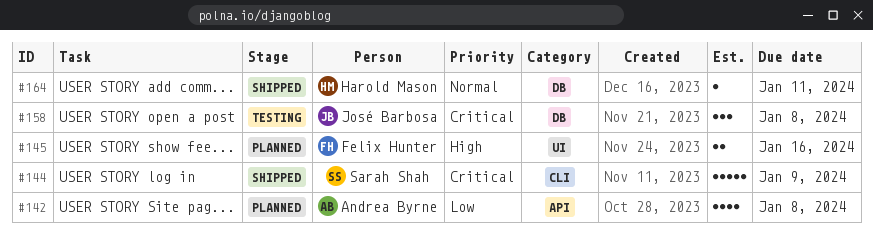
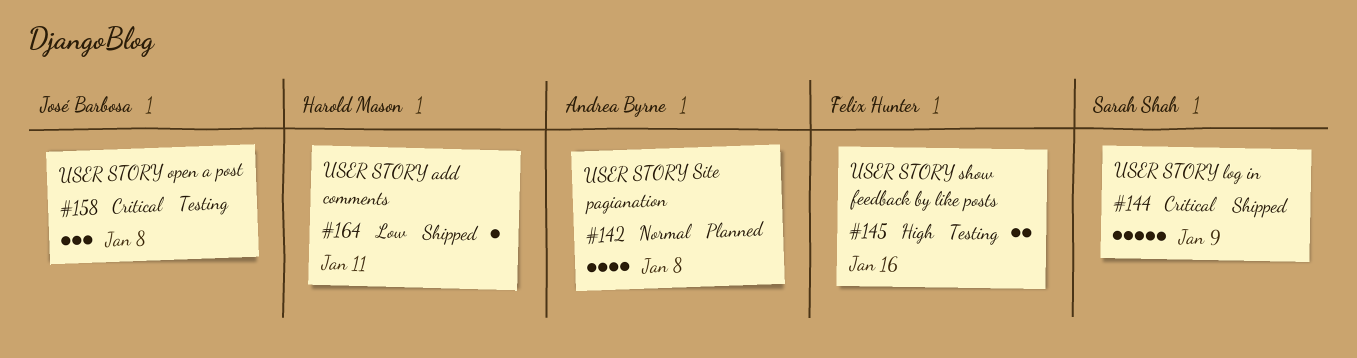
#142, priority: Low -> Normal
#145, status: Planned -> Testing
#164, priority: Normal -> Low

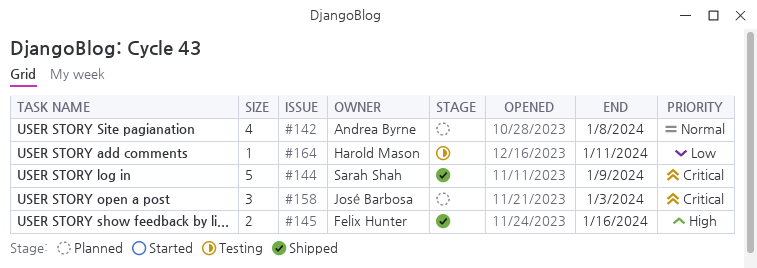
#145, status: Testing -> Shipped
#158, status: Testing -> Planned
#158, due: Jan 8 -> Jan 3
#164, status: Shipped -> Testing

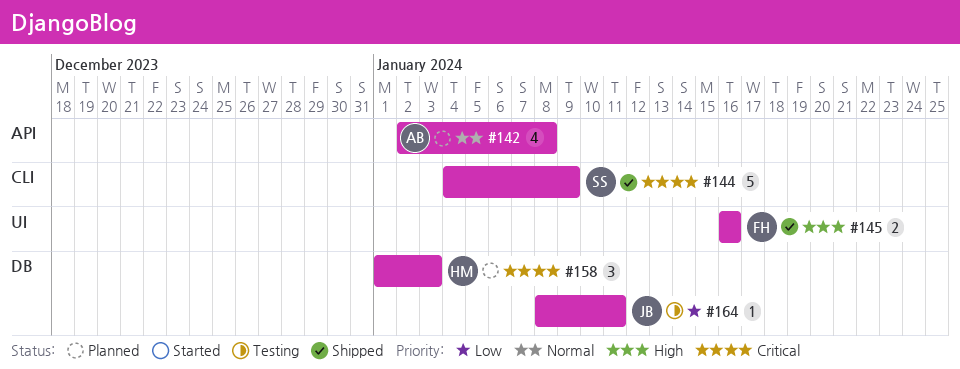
#158, owner: José Barbosa -> Harold Mason
#164, owner: Harold Mason -> José Barbosa

